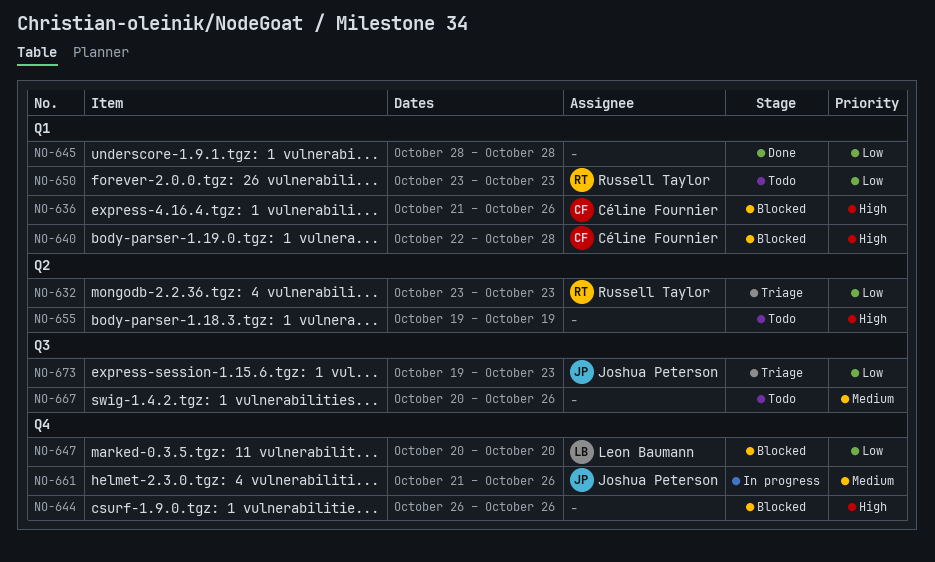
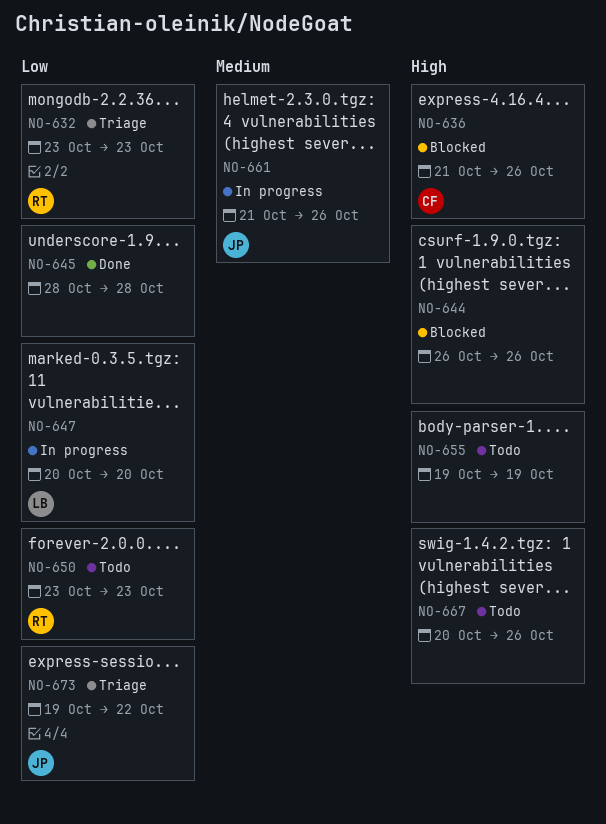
NO-640: present -> none
NO-647, status: Blocked -> In progress
NO-667, priority: Medium -> High
NO-673, due: Oct 23 -> Oct 22

